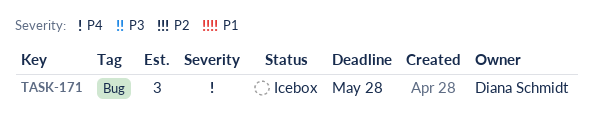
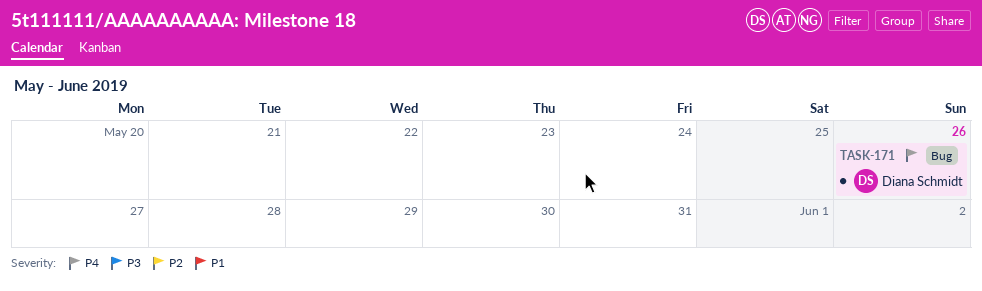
TASK-171, estimate: 3 -> 1
TASK-171, due: May 28 -> May 26

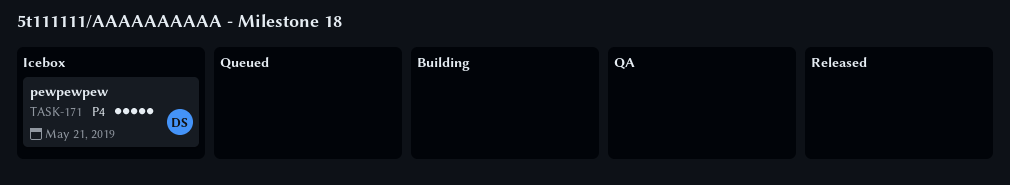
TASK-171, estimate: 1 -> 5
TASK-171, due: May 26 -> May 21

